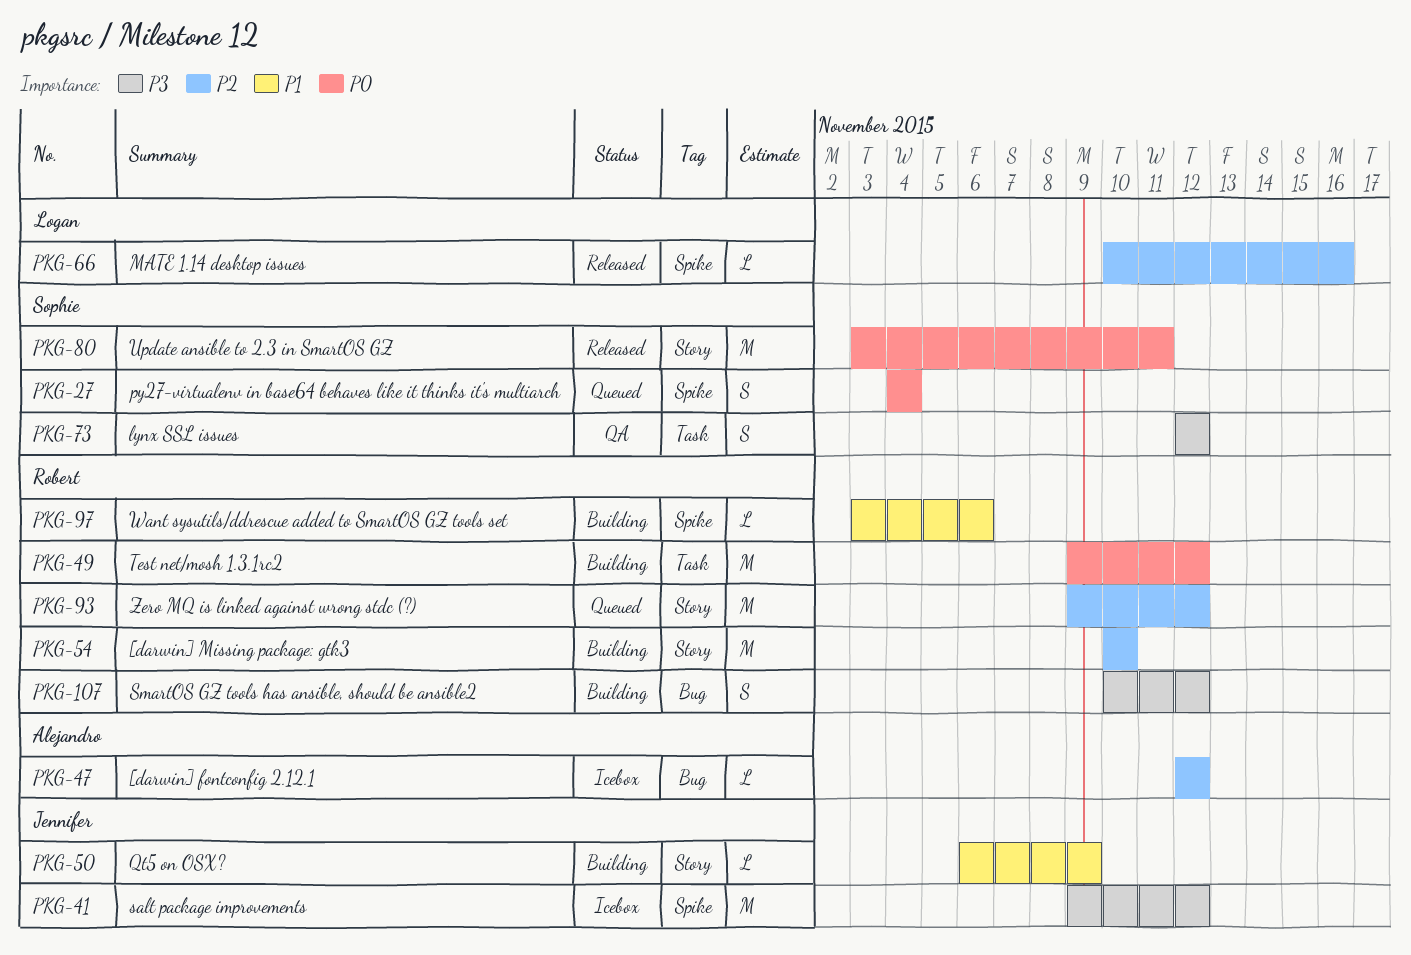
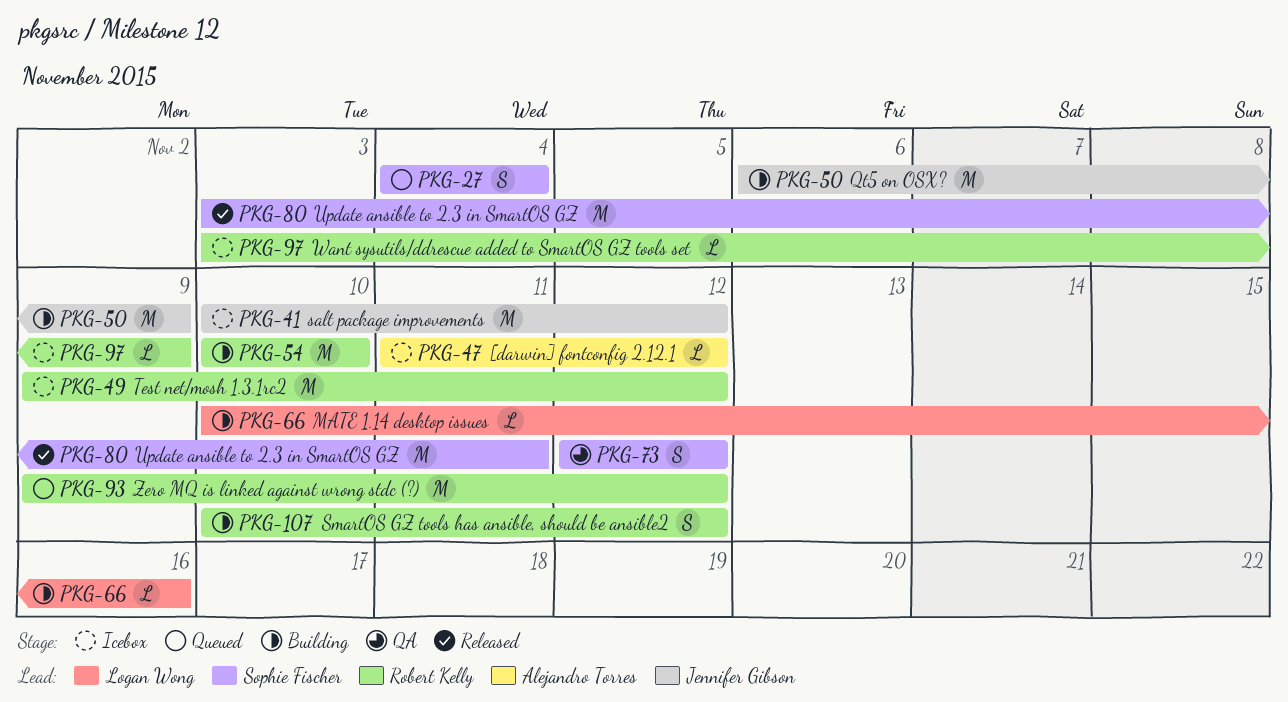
PKG-41, start: Nov 9 -> Nov 10
PKG-47, start: Nov 12 -> Nov 11
PKG-49, status: Building -> Icebox
PKG-50, estimate: L -> M
PKG-66, status: Released -> Building
PKG-97, status: Building -> Icebox
PKG-97, due: Nov 6 -> Nov 9

